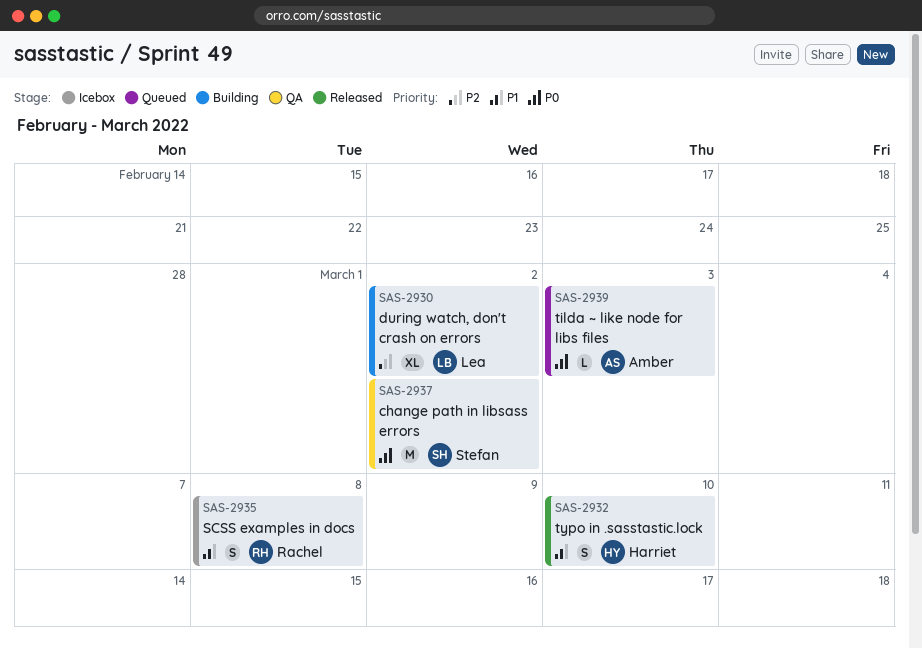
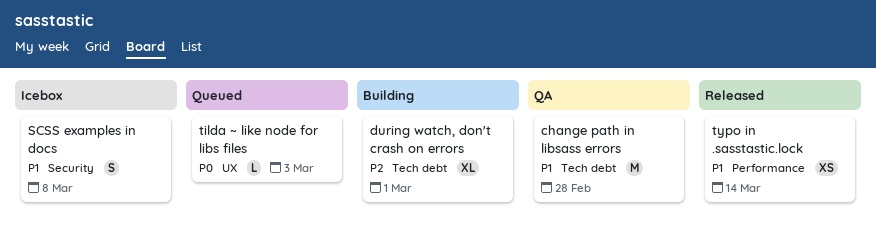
change path in libsass errors, priority: P0 -> P1
change path in libsass errors, due: Mar 2 -> Feb 28
during watch, don't crash on errors, due: Mar 2 -> Mar 1
typo in .sasstastic.lock, estimate: S -> XS
typo in .sasstastic.lock, due: Mar 10 -> Mar 14

